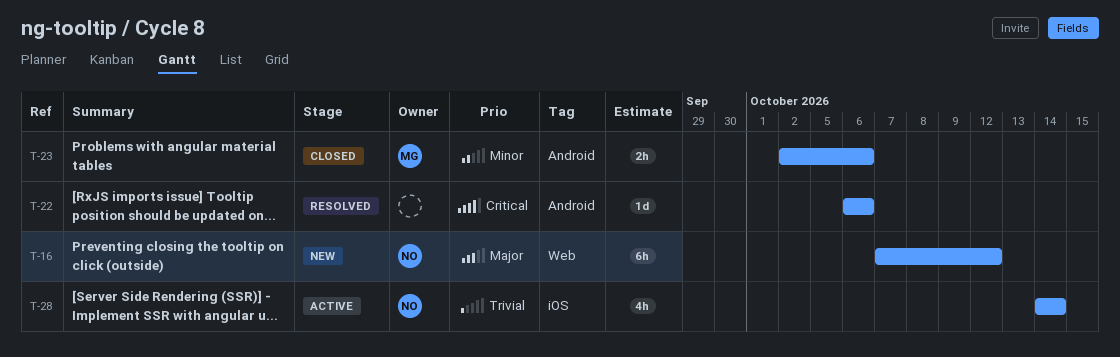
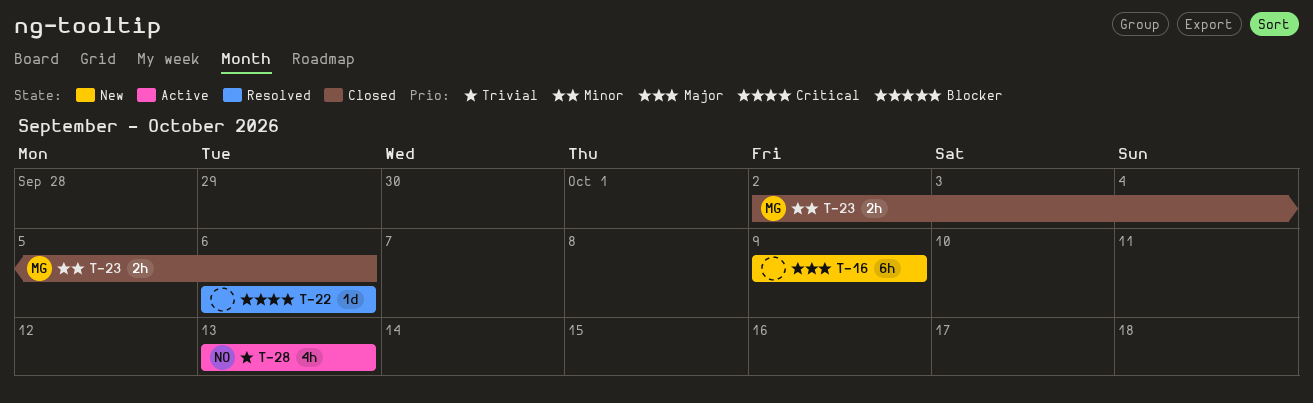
T-16, owner: NO -> none
T-16, start: Oct 7 -> Oct 9
T-16, due: Oct 12 -> Oct 9
T-28, start: Oct 14 -> Oct 13
T-28, due: Oct 14 -> Oct 13

